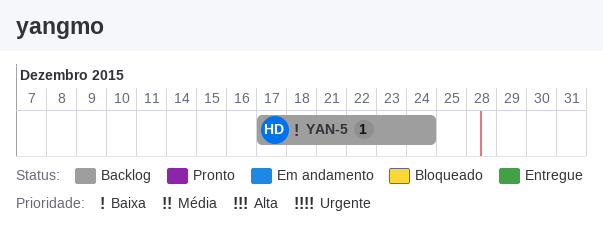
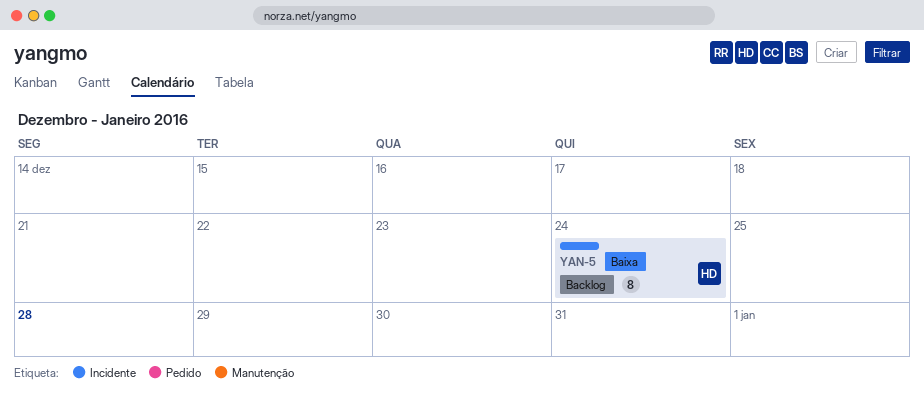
YAN-5, estimate: 1 -> 8

